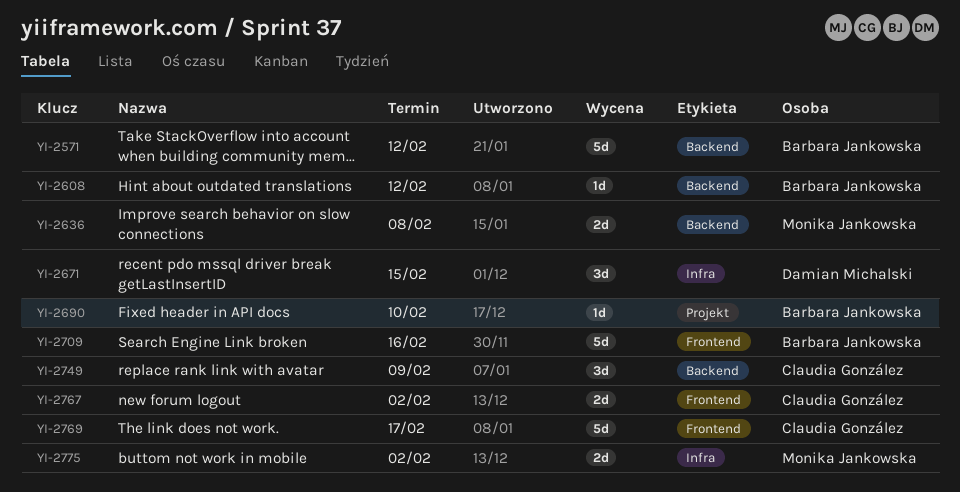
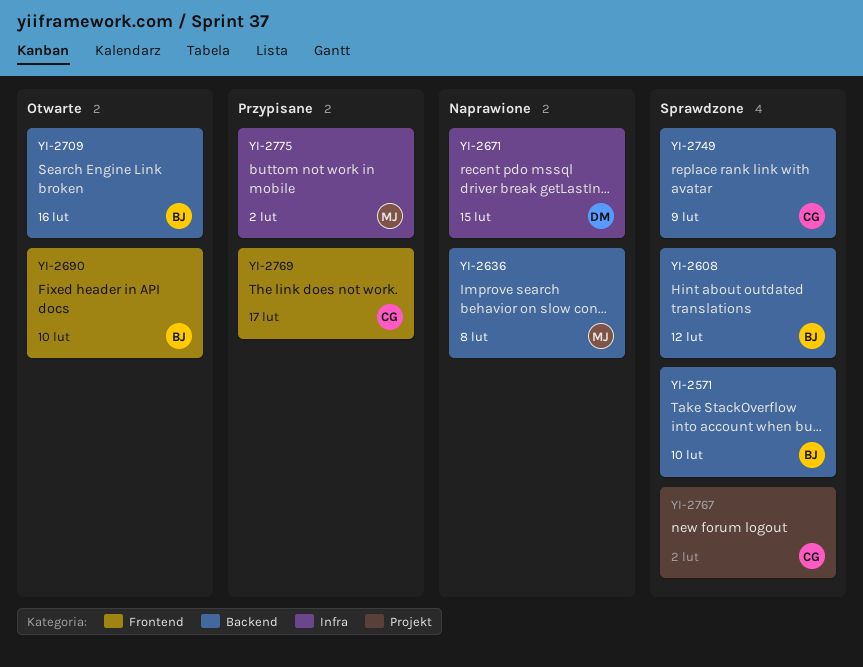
YI-2571, due: Feb 12 -> Feb 10
YI-2690, label: Projekt -> Frontend
YI-2709, label: Frontend -> Backend
YI-2767, label: Frontend -> Projekt

